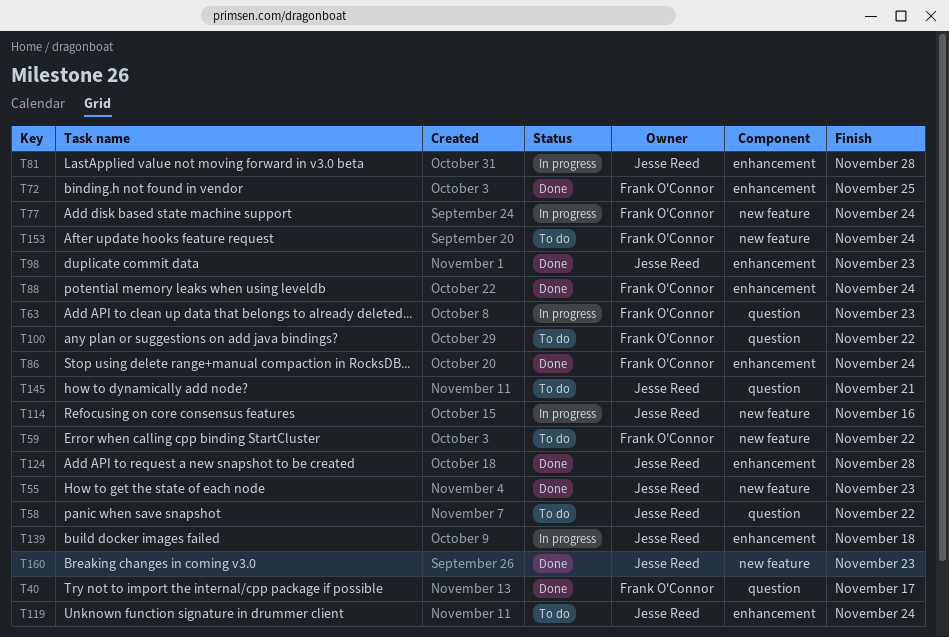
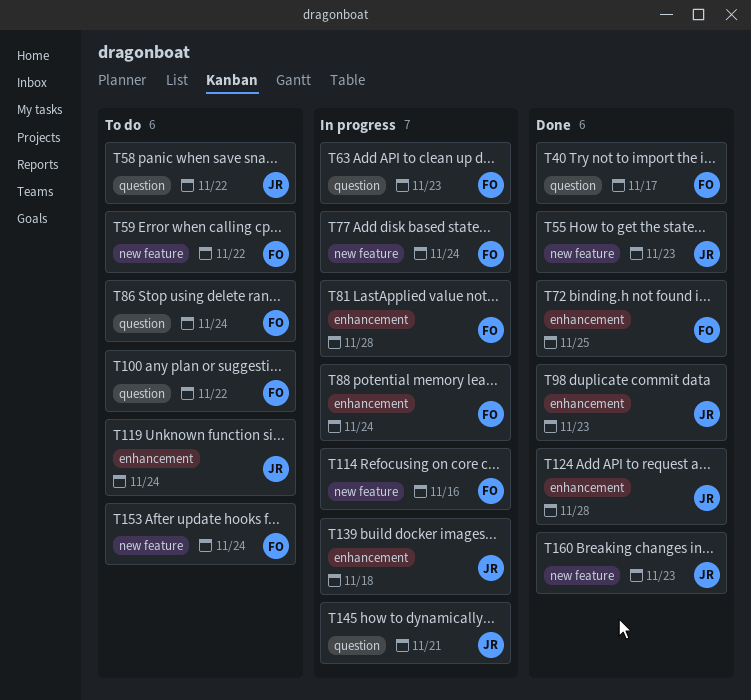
T81, owner: Jesse Reed -> Frank O'Connor
T86, status: Done -> To do
T86, label: enhancement -> question
T88, status: Done -> In progress
T114, owner: Jesse Reed -> Frank O'Connor
T145, status: To do -> In progress

